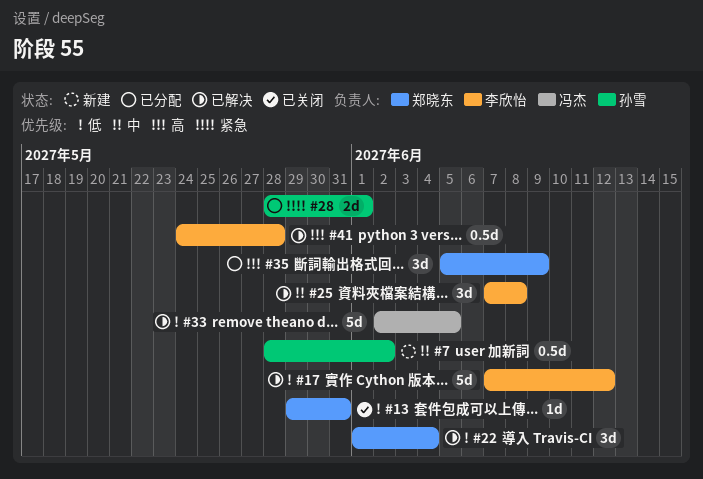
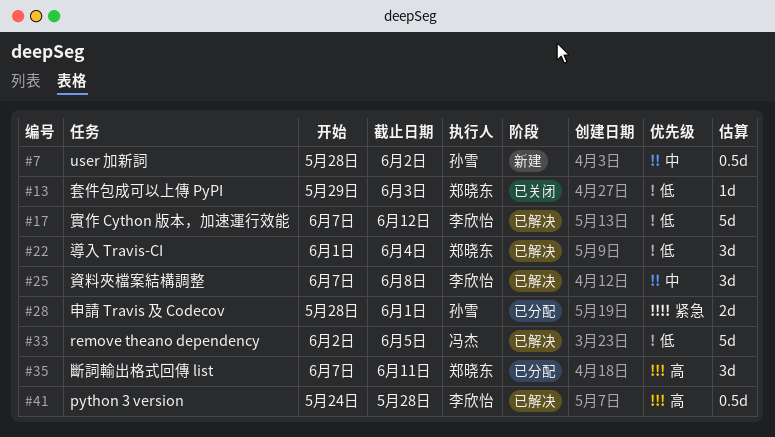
#13, due: May 31 -> Jun 3
#35, start: Jun 5 -> Jun 7
#35, due: Jun 9 -> Jun 11

